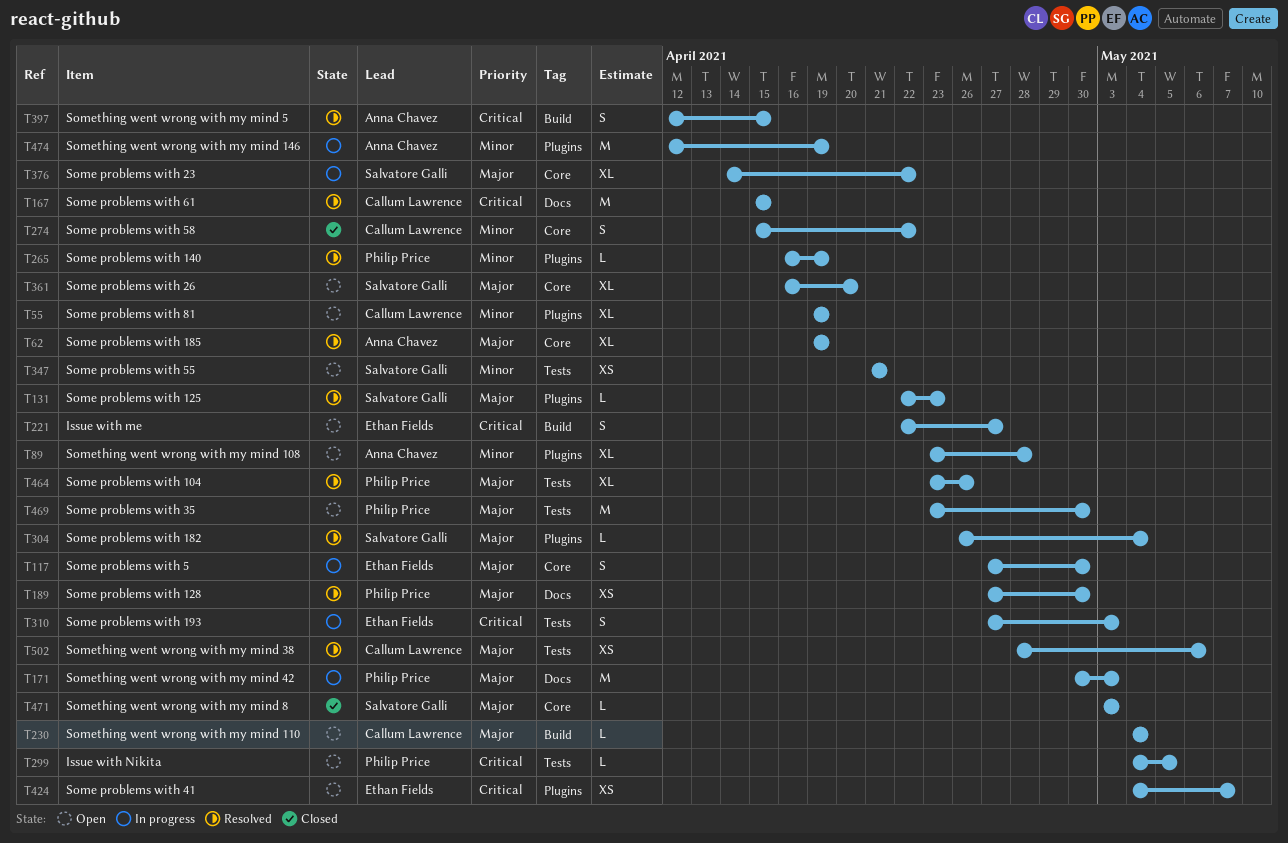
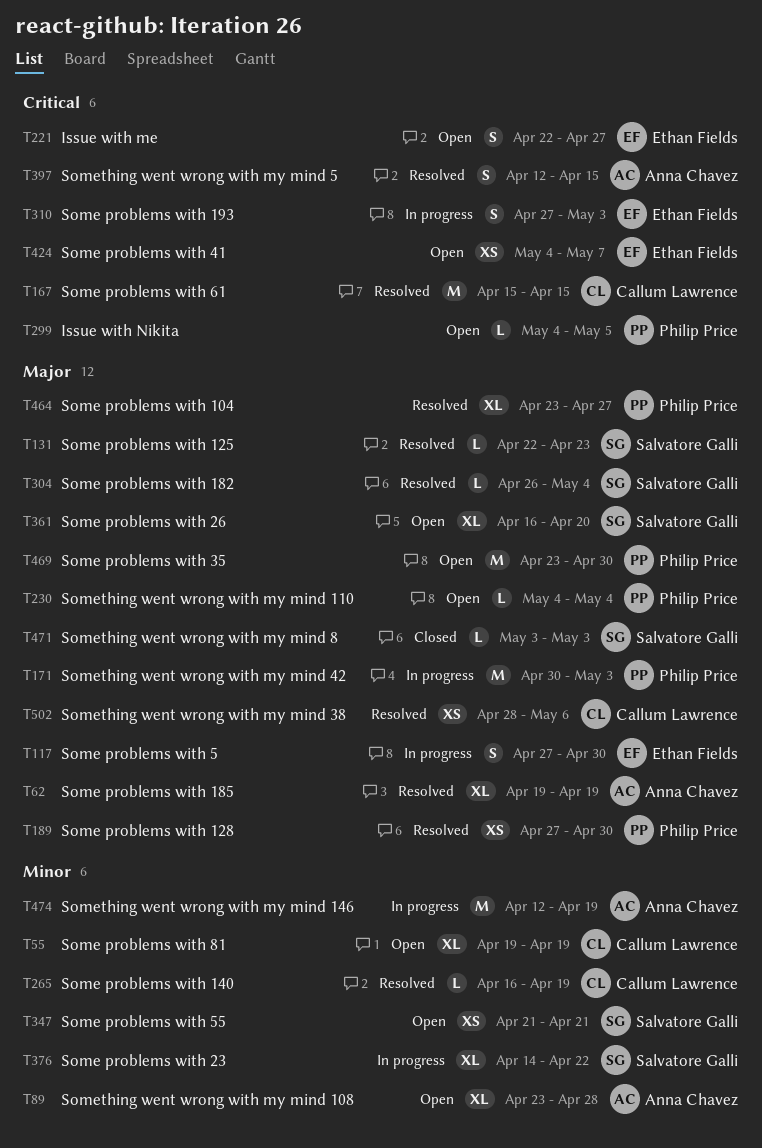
T230, owner: Callum Lawrence -> Philip Price
T265, owner: Philip Price -> Callum Lawrence
T274: present -> none
T376, priority: Major -> Minor
T464, due: Apr 26 -> Apr 27

